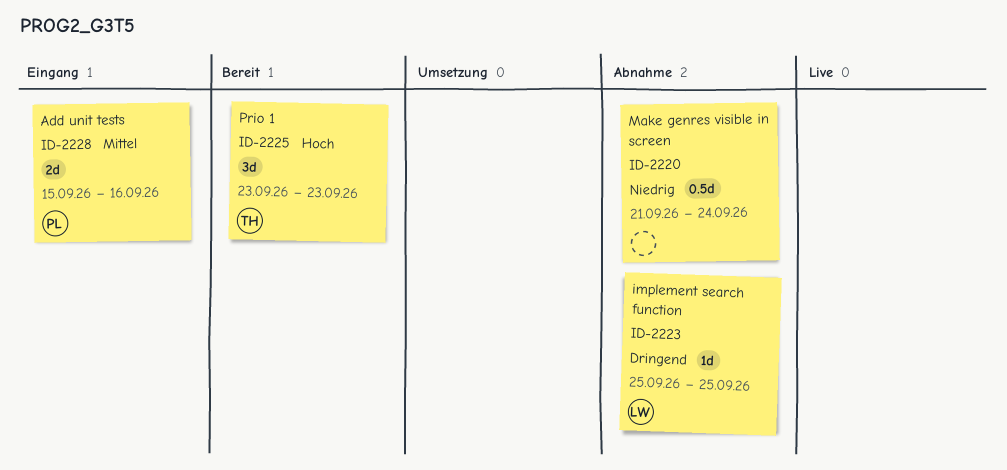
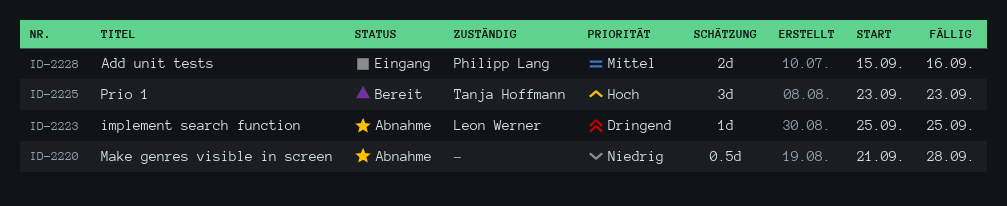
ID-2220, due: Sep 24 -> Sep 28

